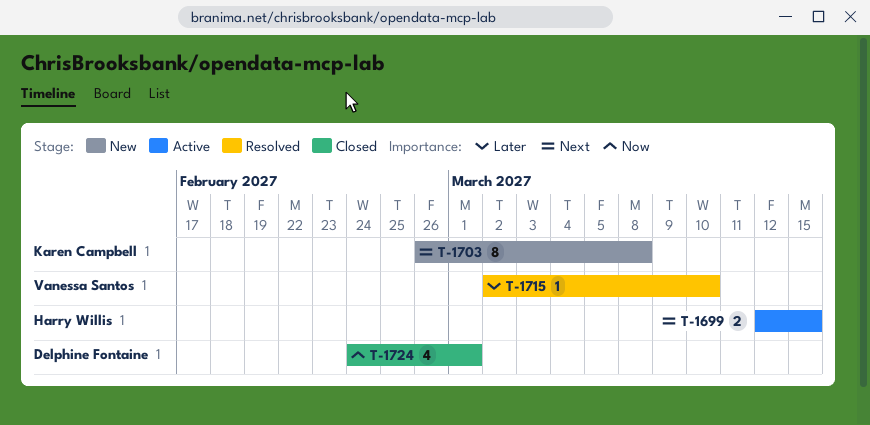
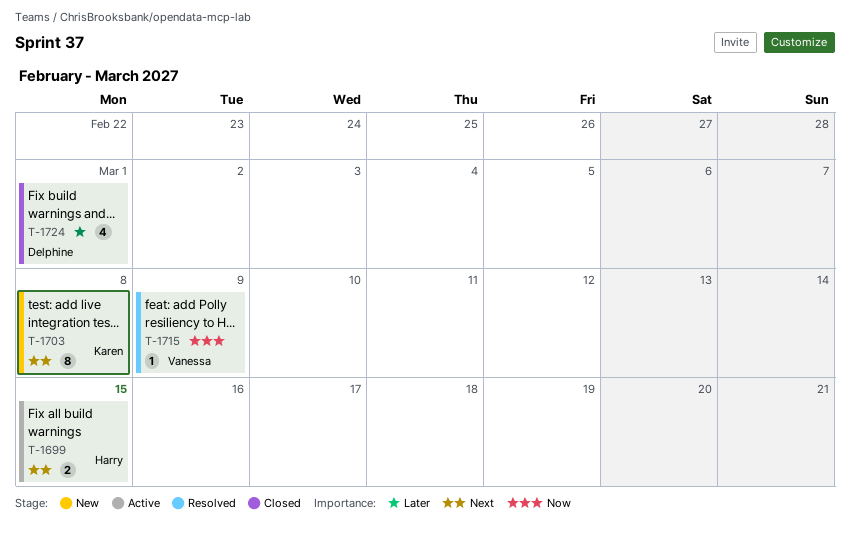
T-1715, priority: Later -> Now
T-1715, due: Mar 10 -> Mar 9
T-1724, priority: Now -> Later

